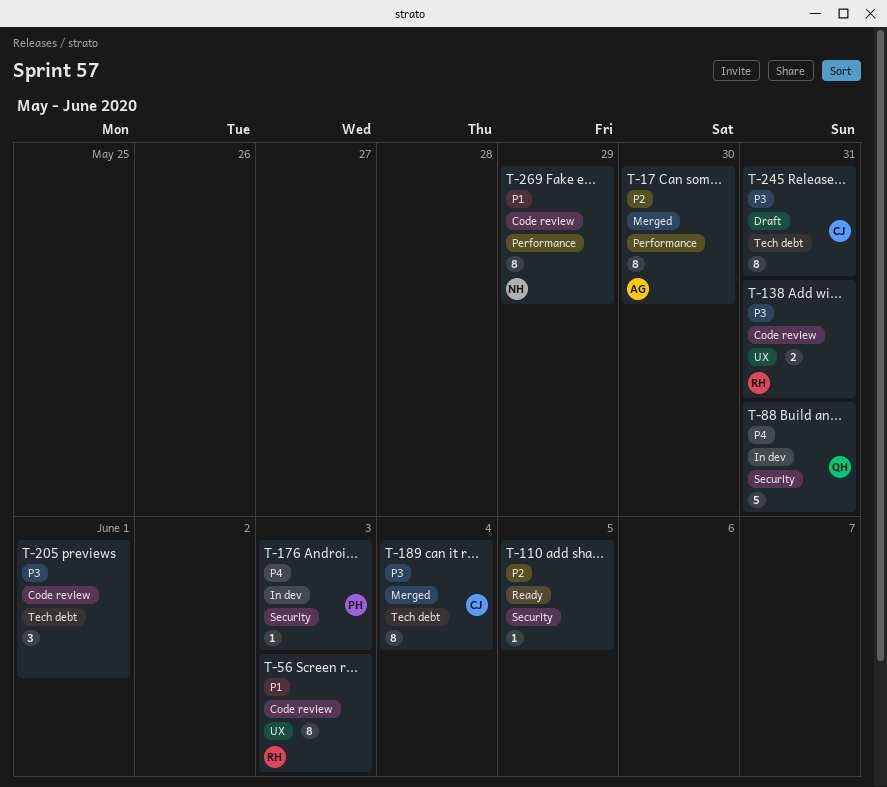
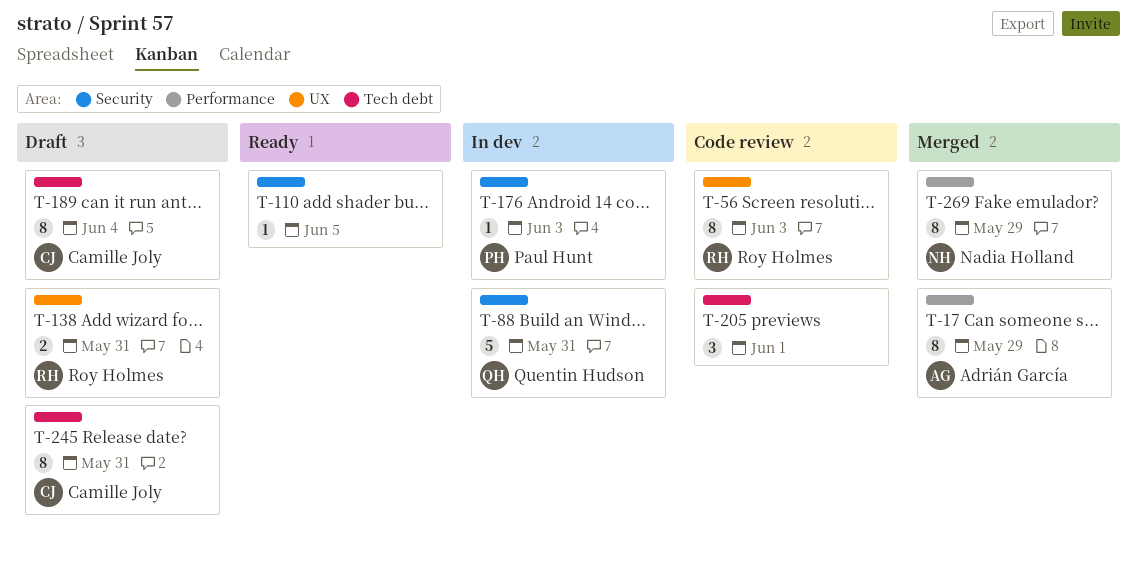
T-17, due: May 30 -> May 29
T-138, status: Code review -> Draft
T-189, status: Merged -> Draft
T-269, status: Code review -> Merged

